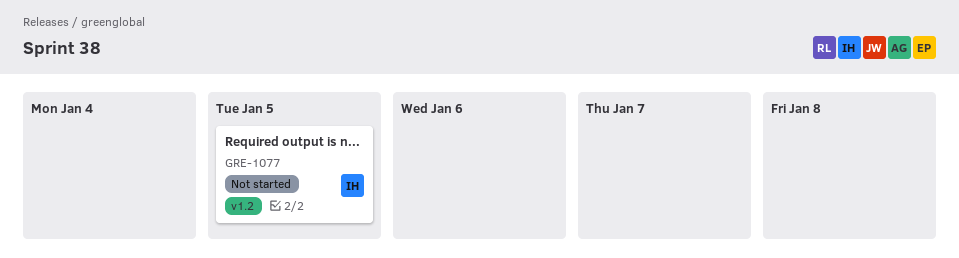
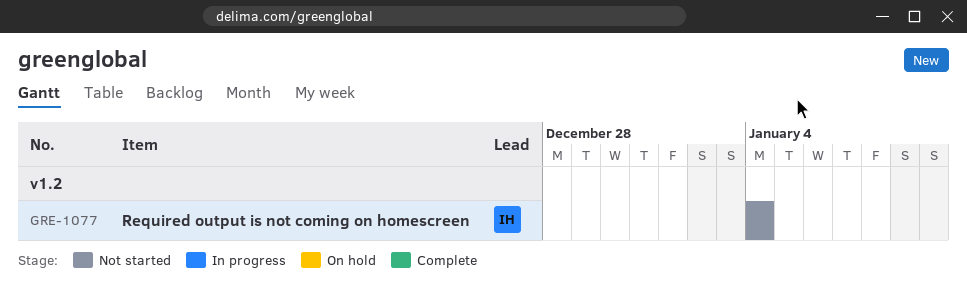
GRE-1077, due: Jan 5 -> Jan 4

